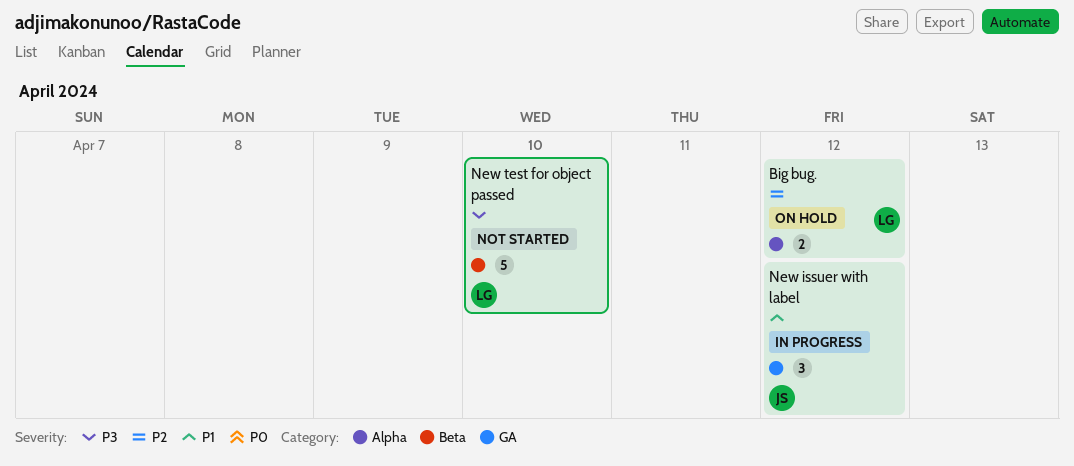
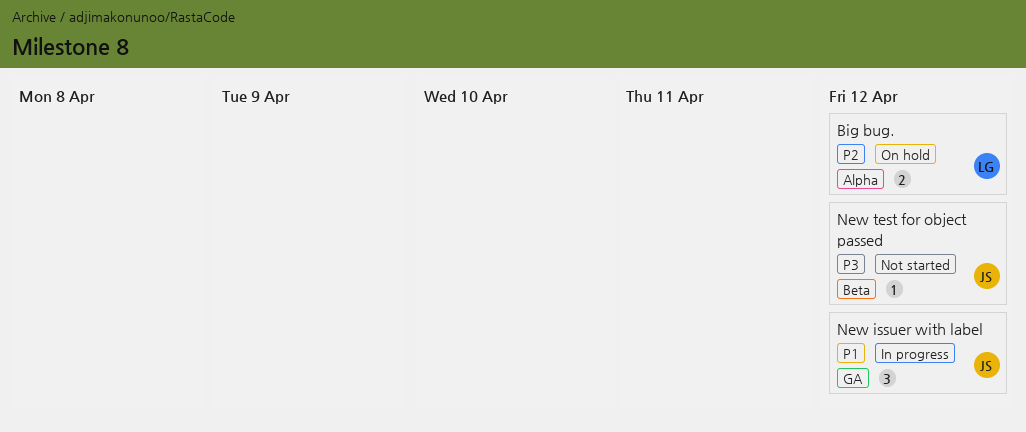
New test for object passed, owner: LG -> JS
New test for object passed, estimate: 5 -> 1
New test for object passed, due: Apr 10 -> Apr 12

